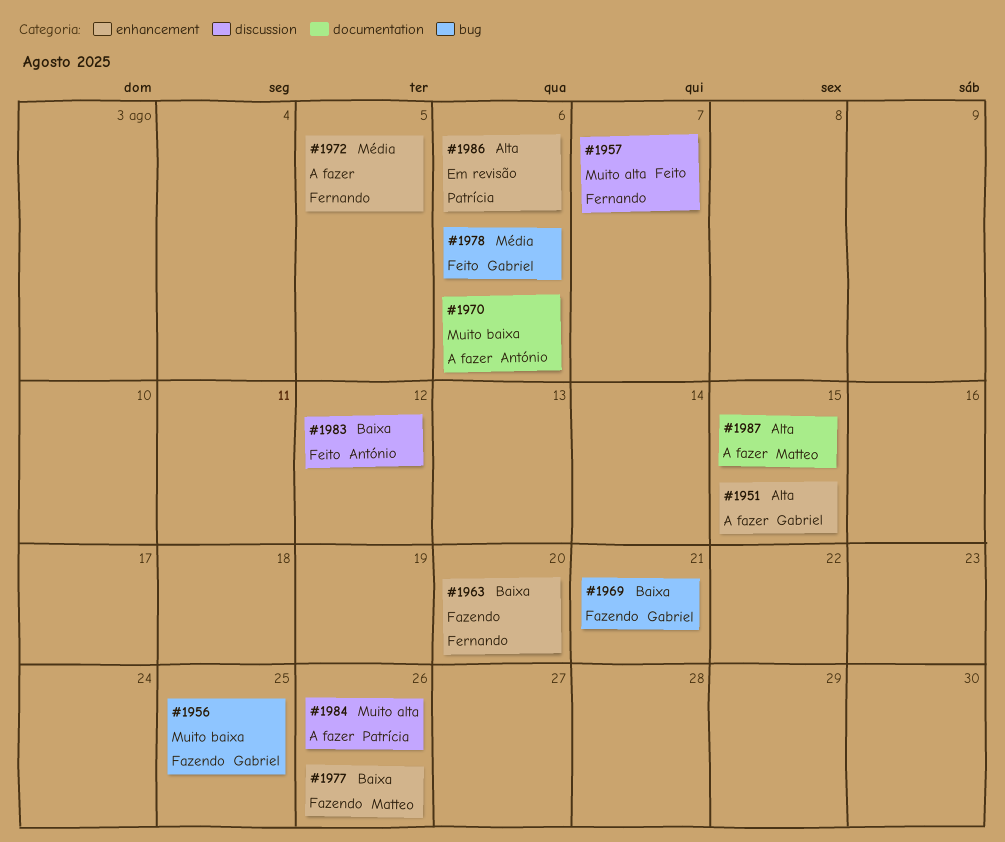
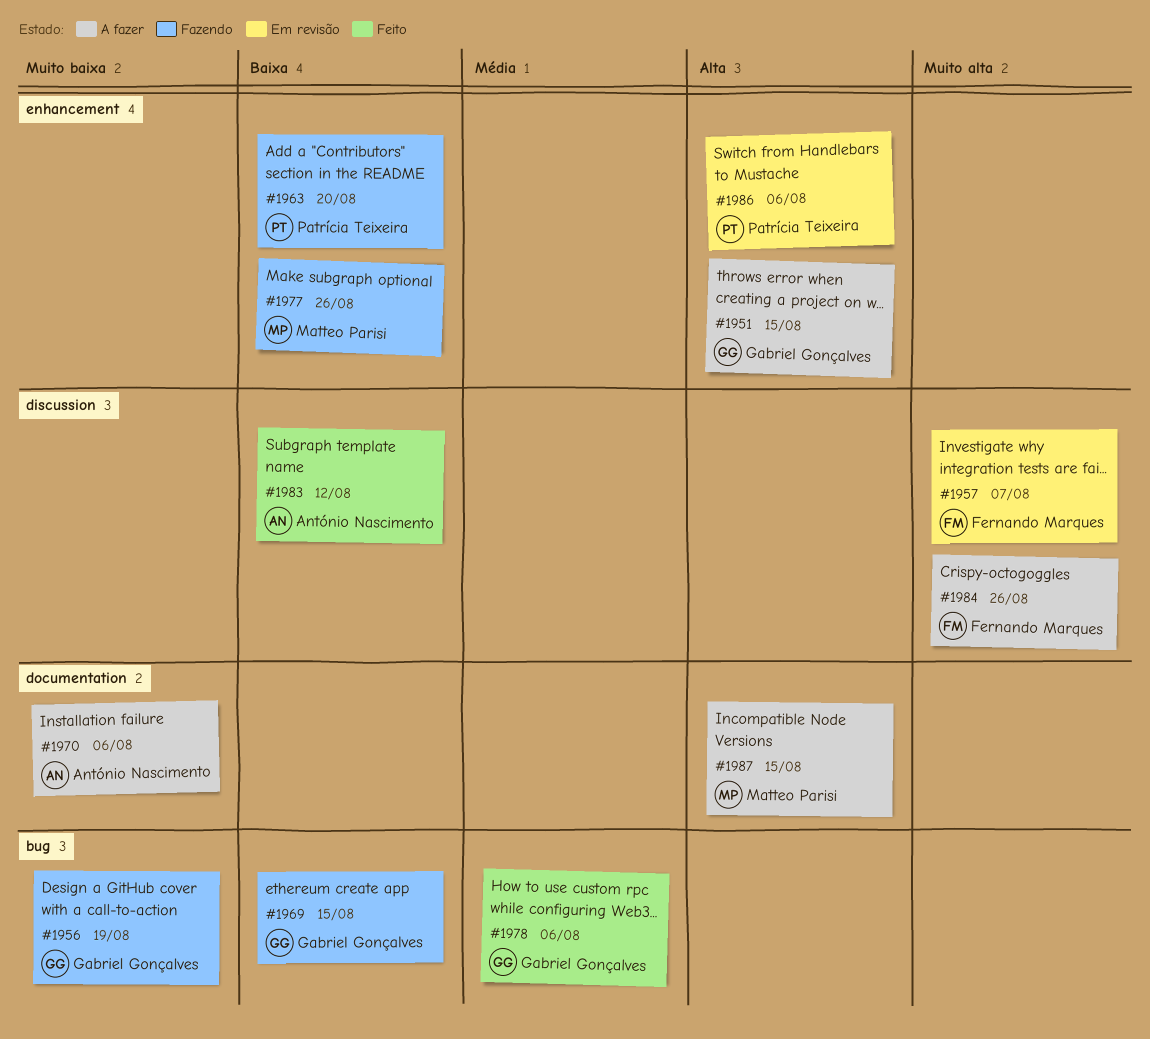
#1956, due: Aug 25 -> Aug 19
#1957, status: Feito -> Em revisão
#1963, owner: Fernando Marques -> Patrícia Teixeira
#1969, due: Aug 21 -> Aug 15
#1972: present -> none
#1984, owner: Patrícia Teixeira -> Fernando Marques

